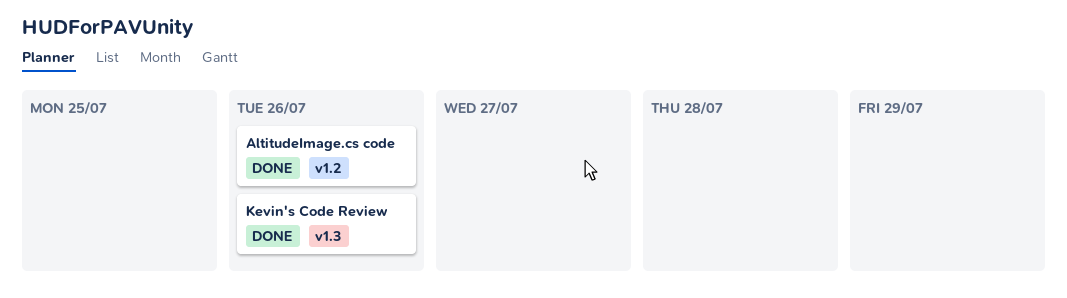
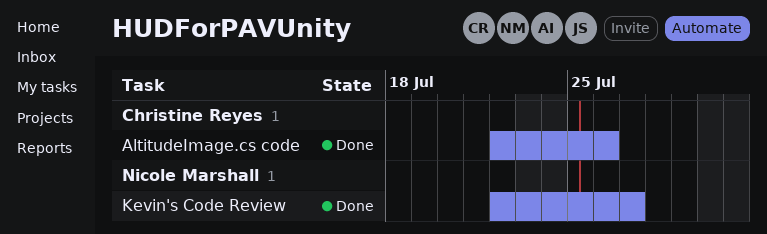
Kevin's Code Review, due: Jul 26 -> Jul 27

